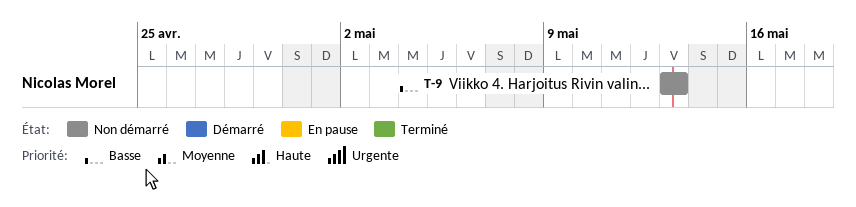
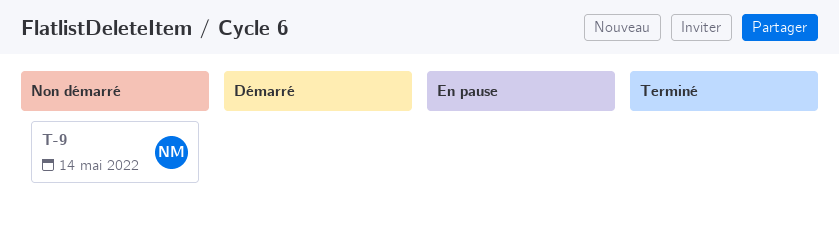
T-9, due: May 13 -> May 14

